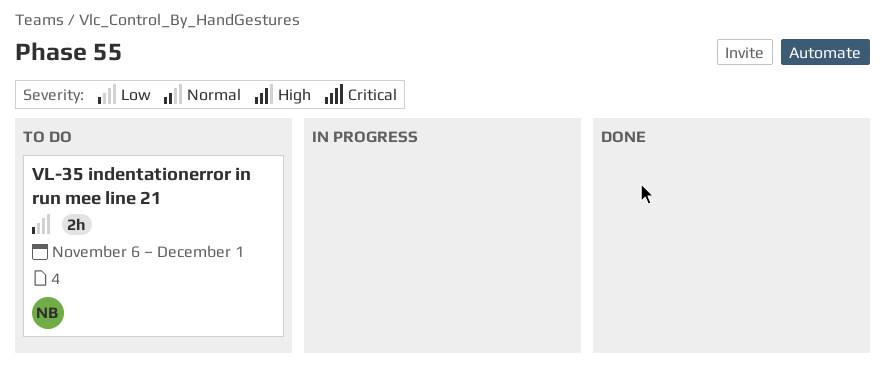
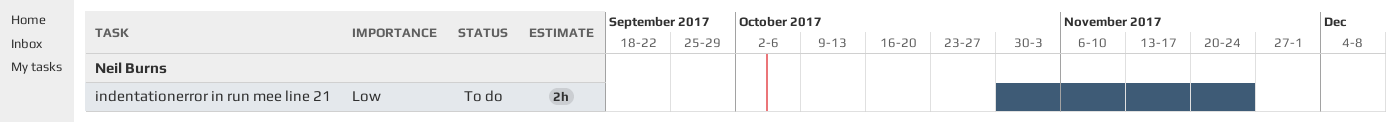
indentationerror in run mee line 21, start: Nov 6 -> Oct 30
indentationerror in run mee line 21, due: Dec 1 -> Nov 24

